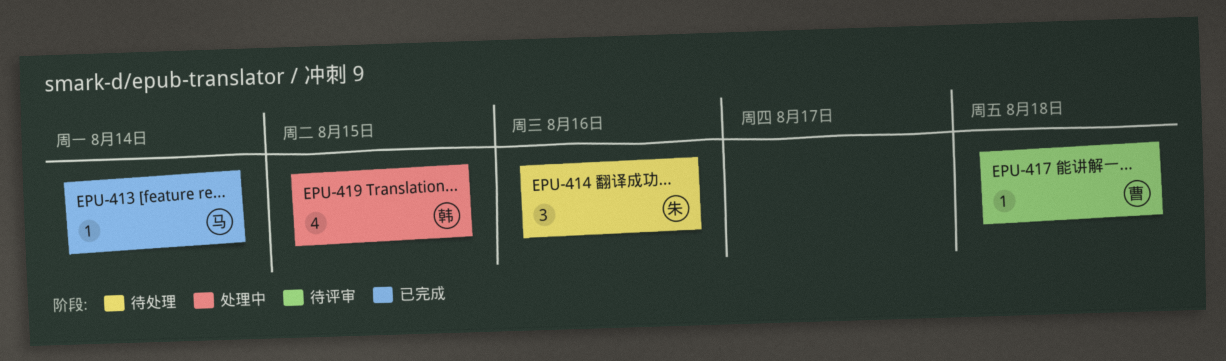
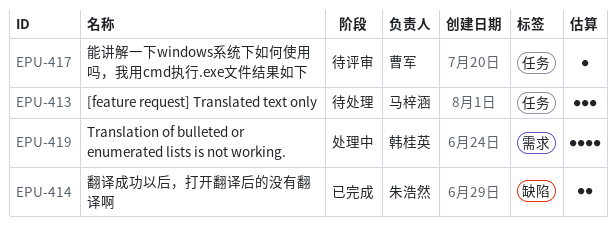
EPU-413, status: 已完成 -> 待处理
EPU-413, estimate: 1 -> 3
EPU-414, status: 待处理 -> 已完成
EPU-414, estimate: 3 -> 2

